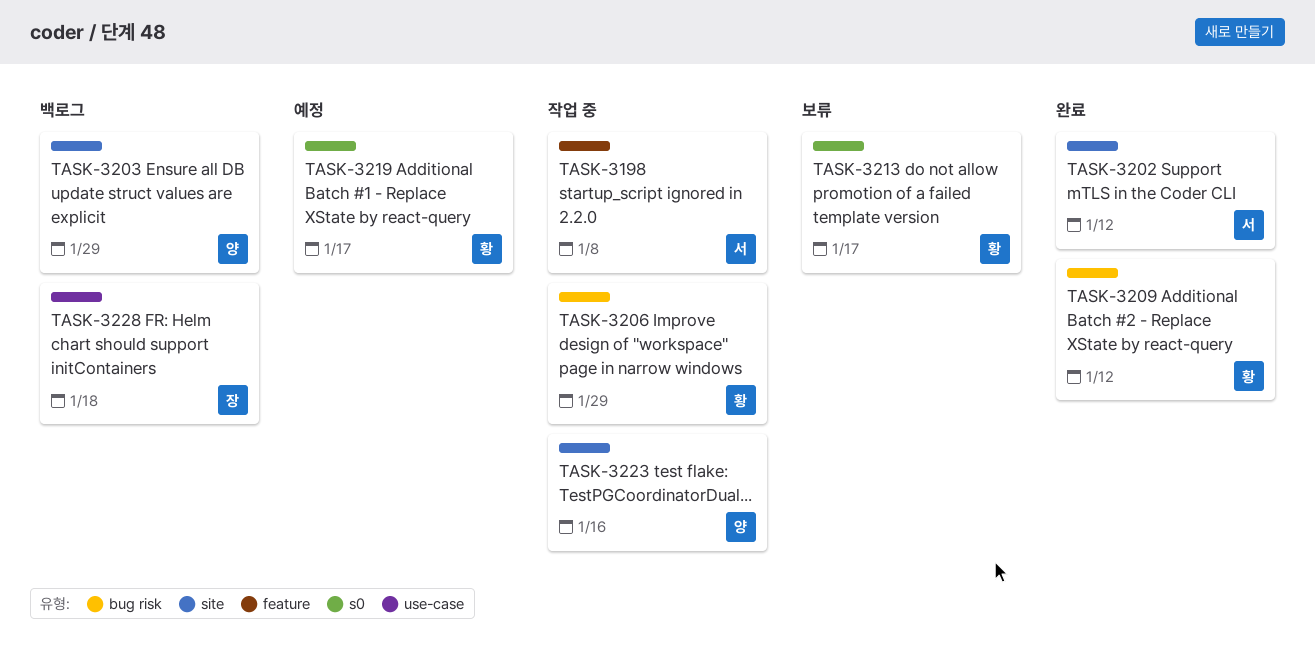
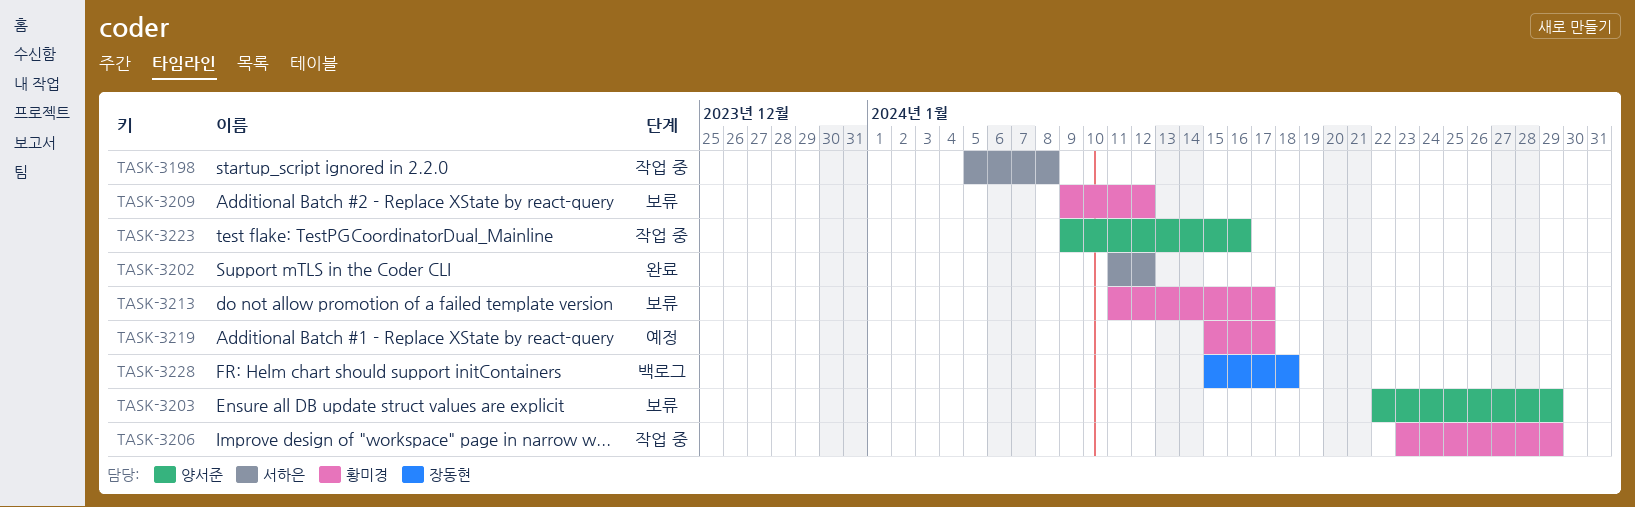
TASK-3203, status: 백로그 -> 보류
TASK-3209, status: 완료 -> 보류

